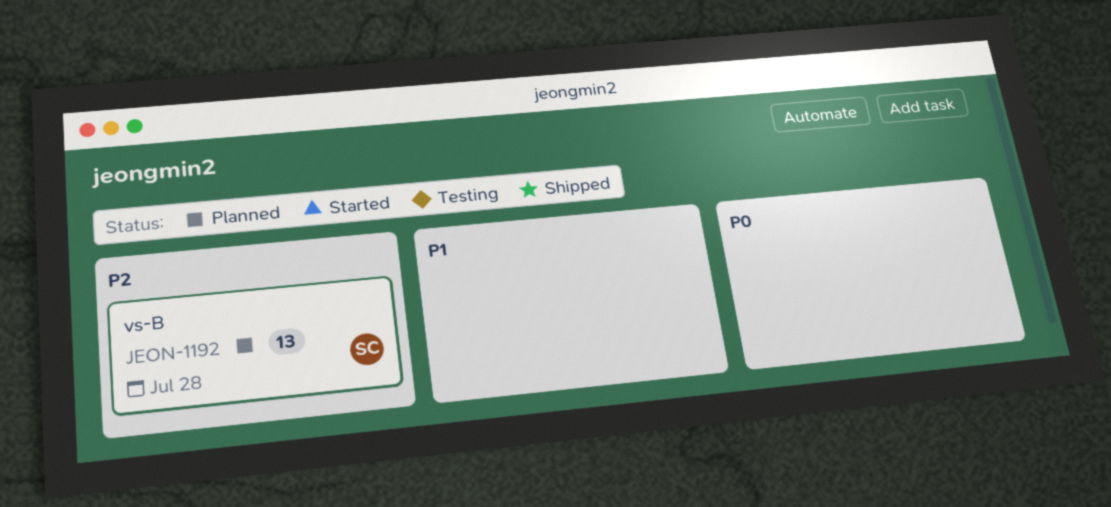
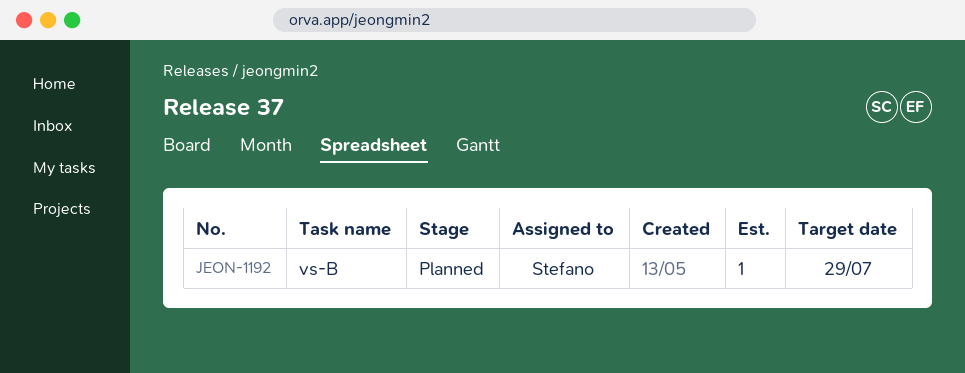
JEON-1192, estimate: 13 -> 1
JEON-1192, due: Jul 28 -> Jul 29

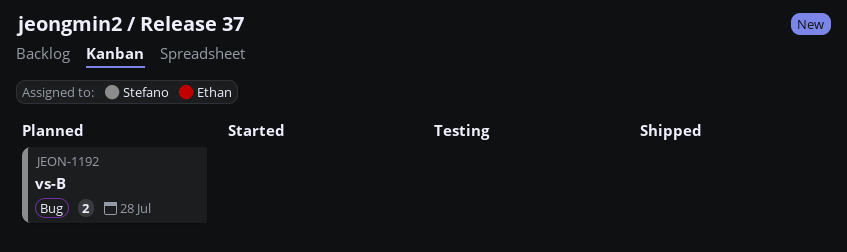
JEON-1192, estimate: 1 -> 2
JEON-1192, due: Jul 29 -> Jul 28

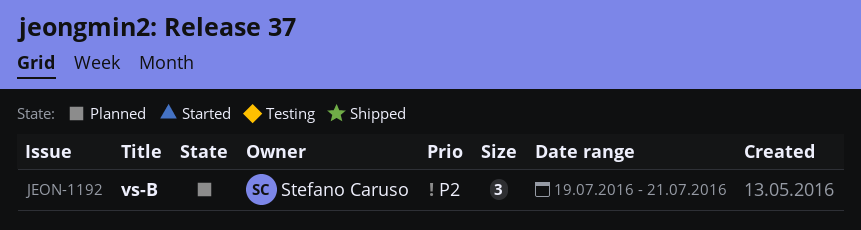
JEON-1192, estimate: 2 -> 3
JEON-1192, due: Jul 28 -> Jul 21

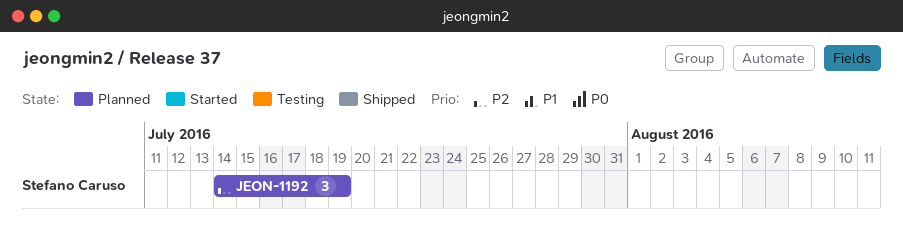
JEON-1192, start: Jul 19 -> Jul 14
JEON-1192, due: Jul 21 -> Jul 19

